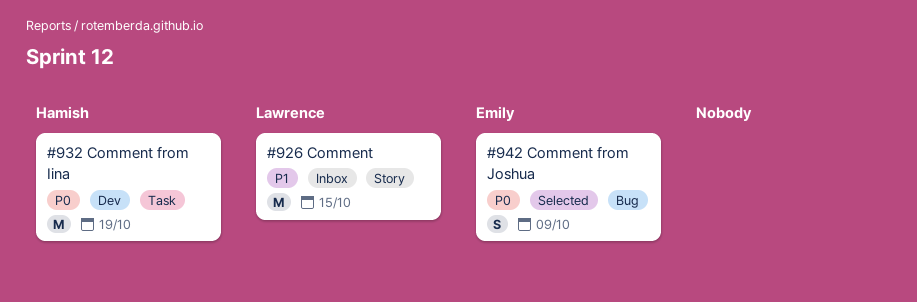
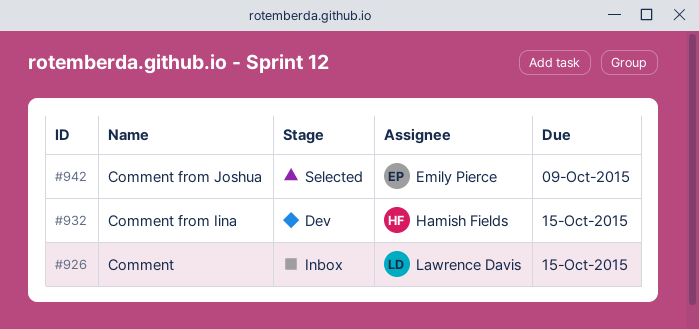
#932, due: Oct 19 -> Oct 15

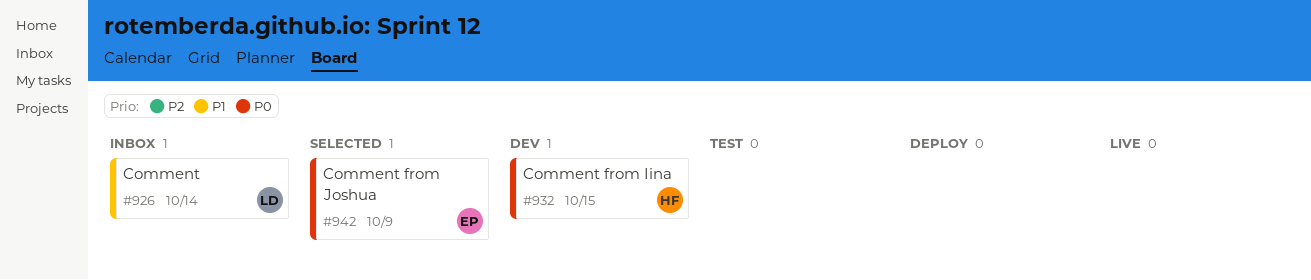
#926, due: Oct 15 -> Oct 14

